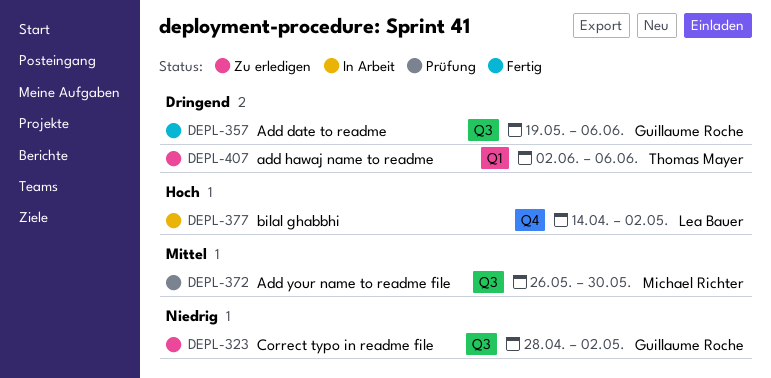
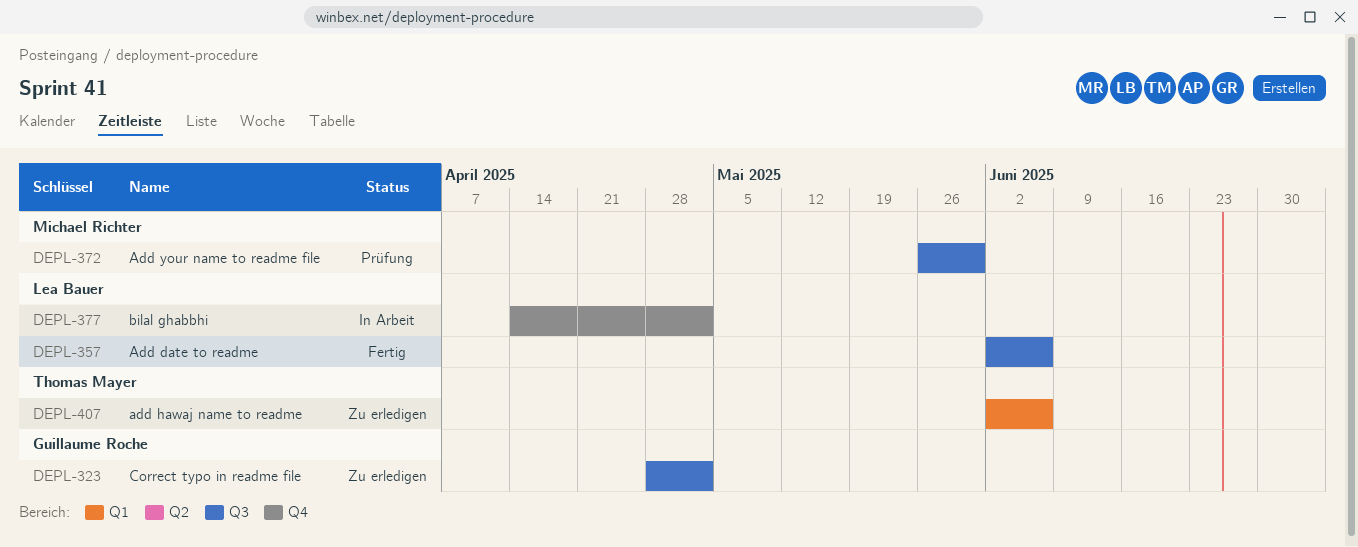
DEPL-357, owner: Guillaume Roche -> Lea Bauer
DEPL-357, start: May 19 -> Jun 2

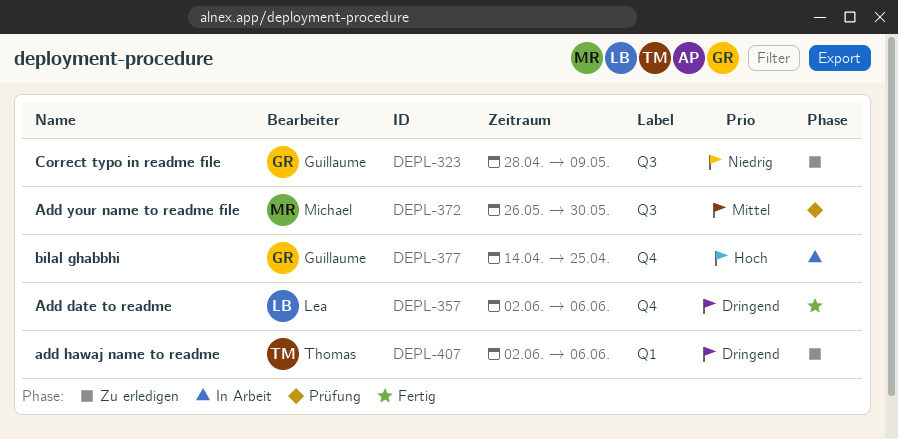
DEPL-323, due: May 2 -> May 9
DEPL-357, label: Q3 -> Q4
DEPL-377, owner: Lea Bauer -> Guillaume Roche
DEPL-377, due: May 2 -> Apr 25

